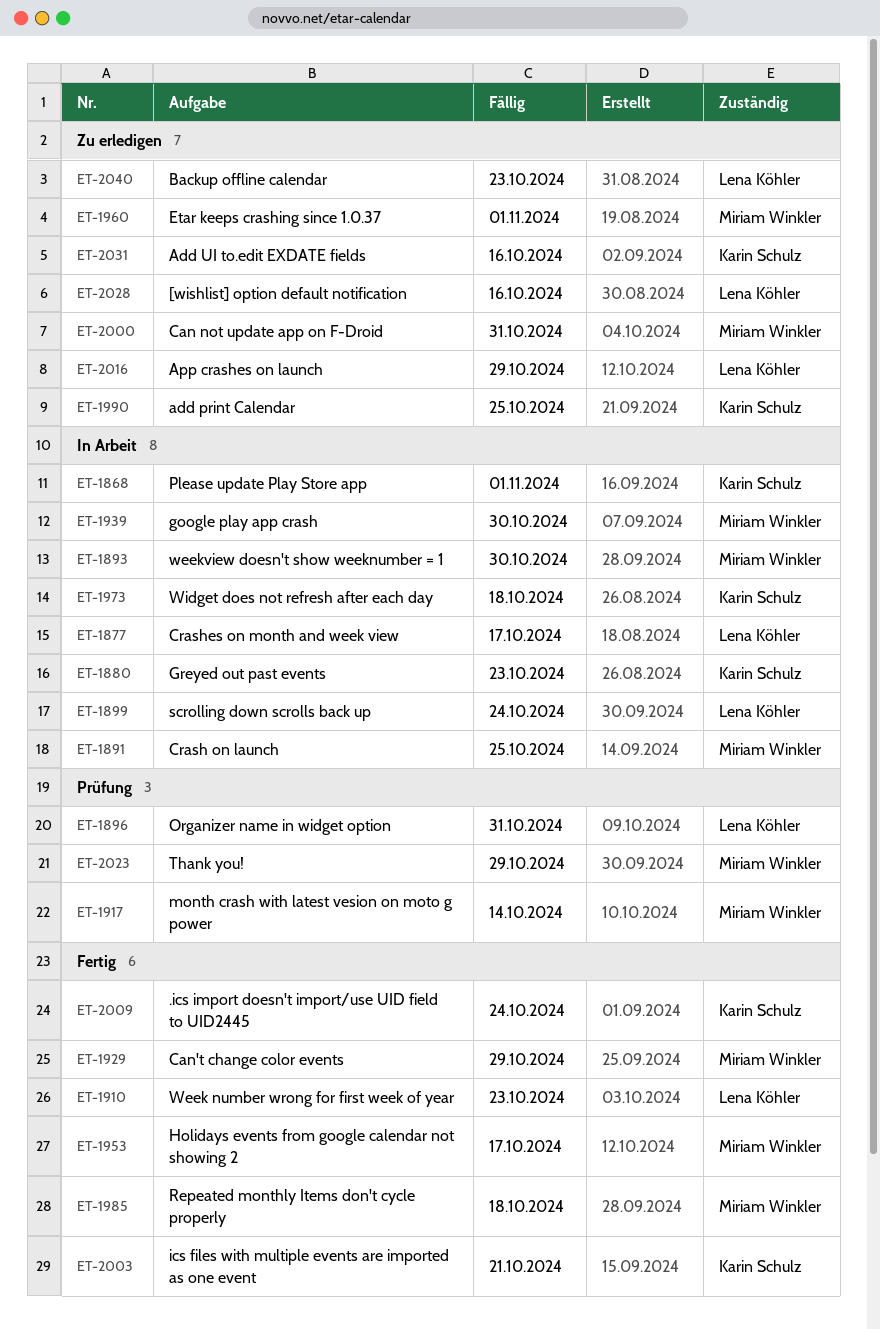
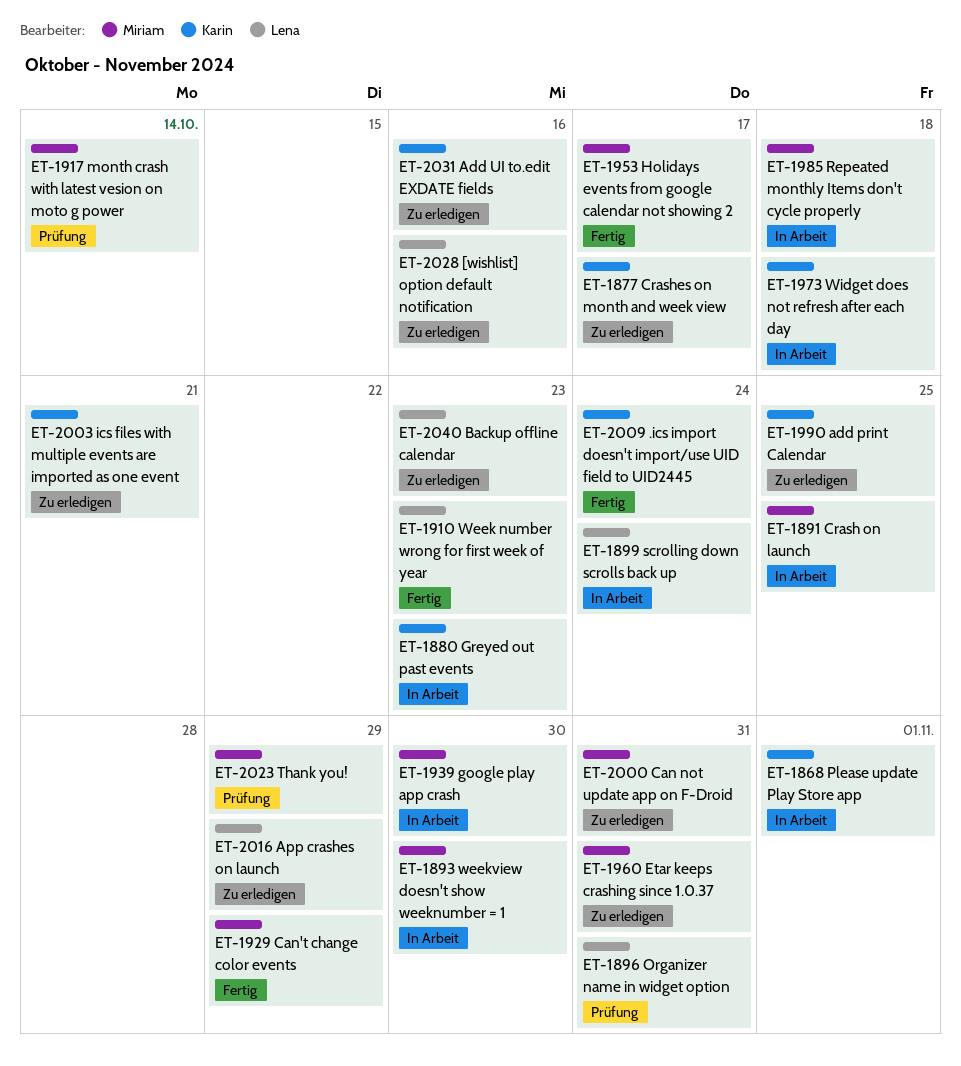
ET-1877, status: In Arbeit -> Zu erledigen
ET-1877, owner: Lena Köhler -> Karin Schulz
ET-1960, due: Nov 1 -> Oct 31
ET-1985, status: Fertig -> In Arbeit
ET-2003, status: Fertig -> Zu erledigen

